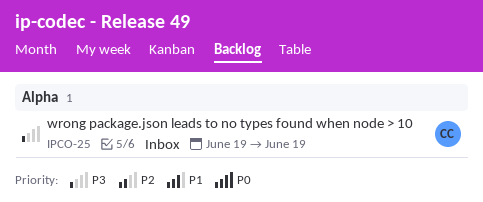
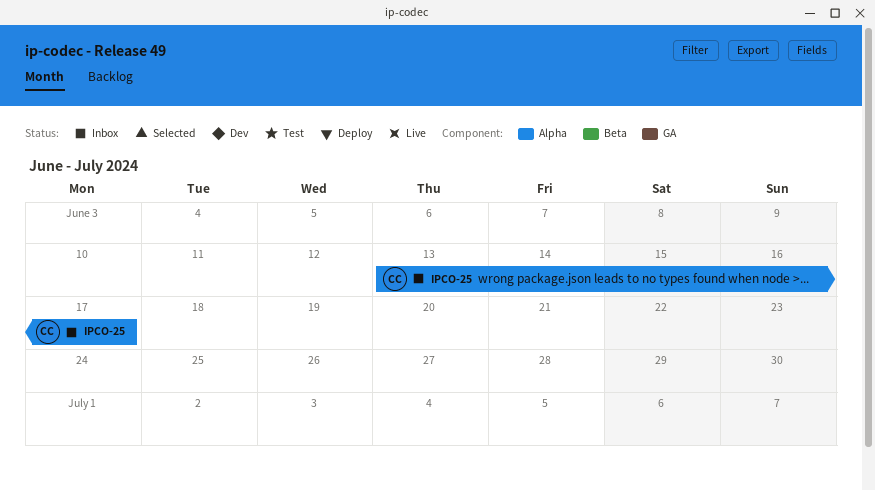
IPCO-25, start: Jun 19 -> Jun 13
IPCO-25, due: Jun 19 -> Jun 17

